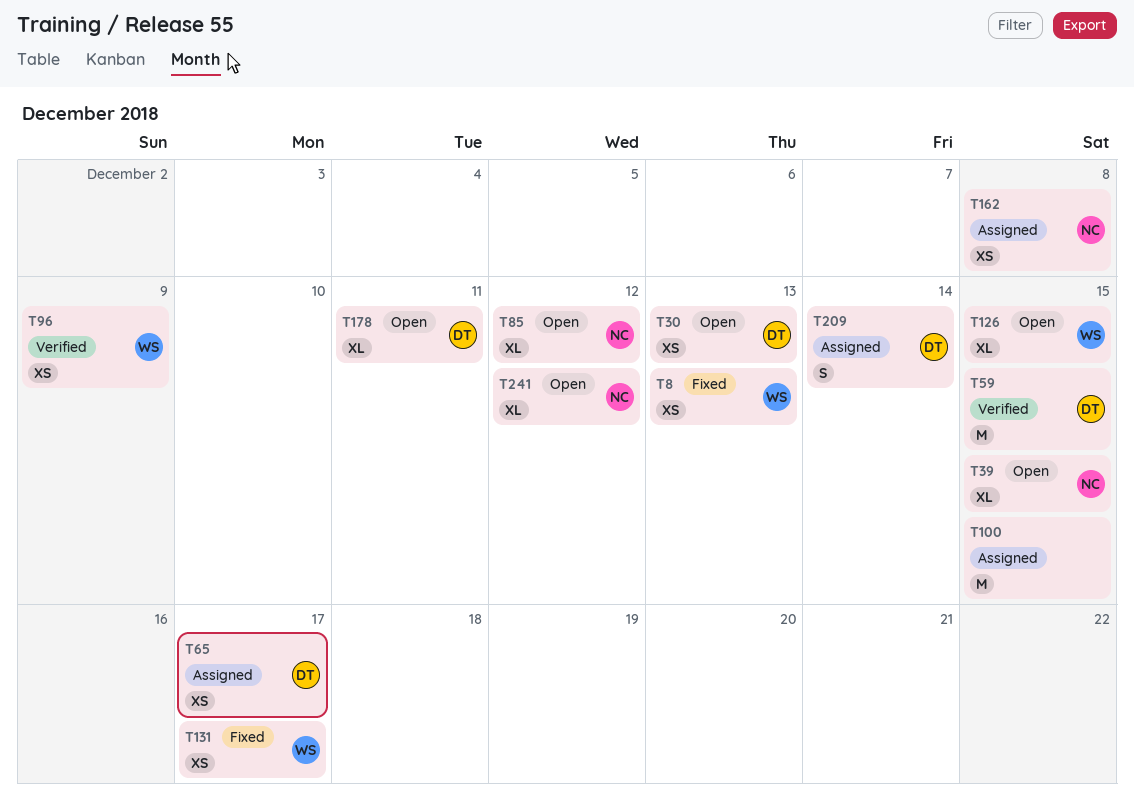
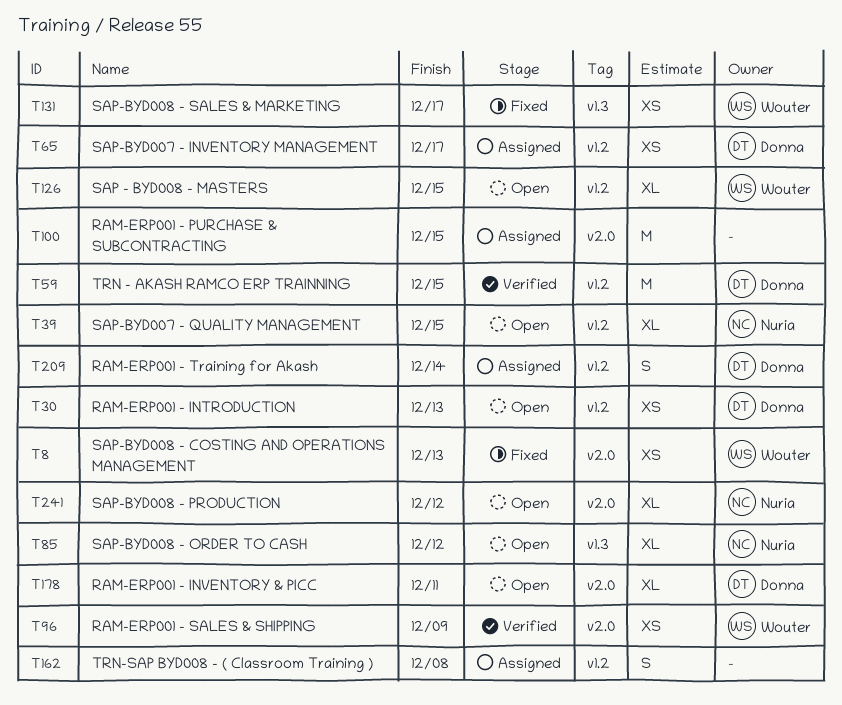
T162, owner: Nuria -> none
T162, estimate: XS -> S

